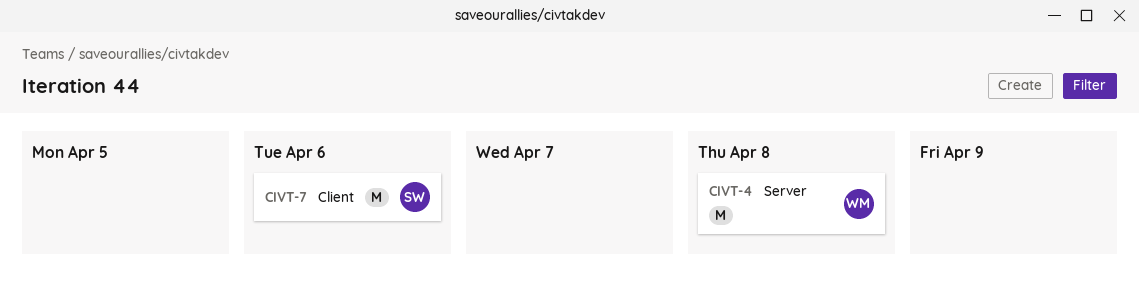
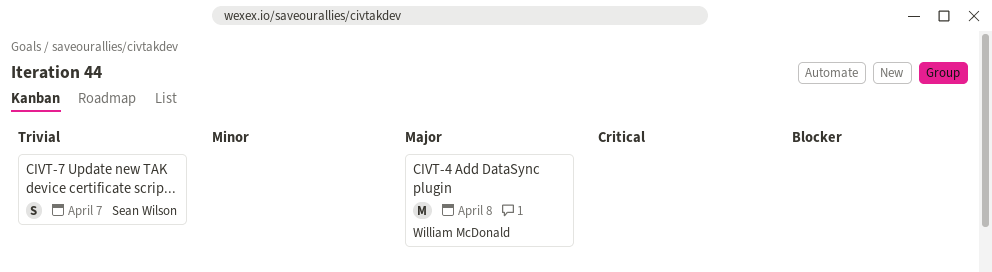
CIVT-7, estimate: M -> S
CIVT-7, due: Apr 6 -> Apr 7

